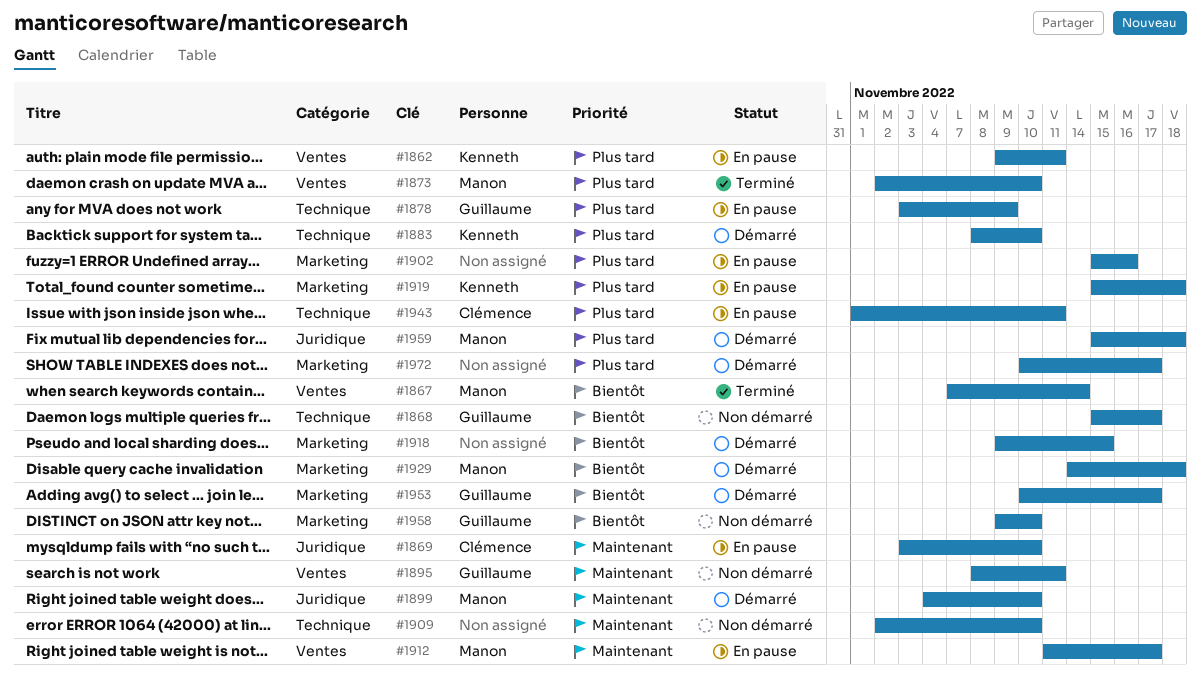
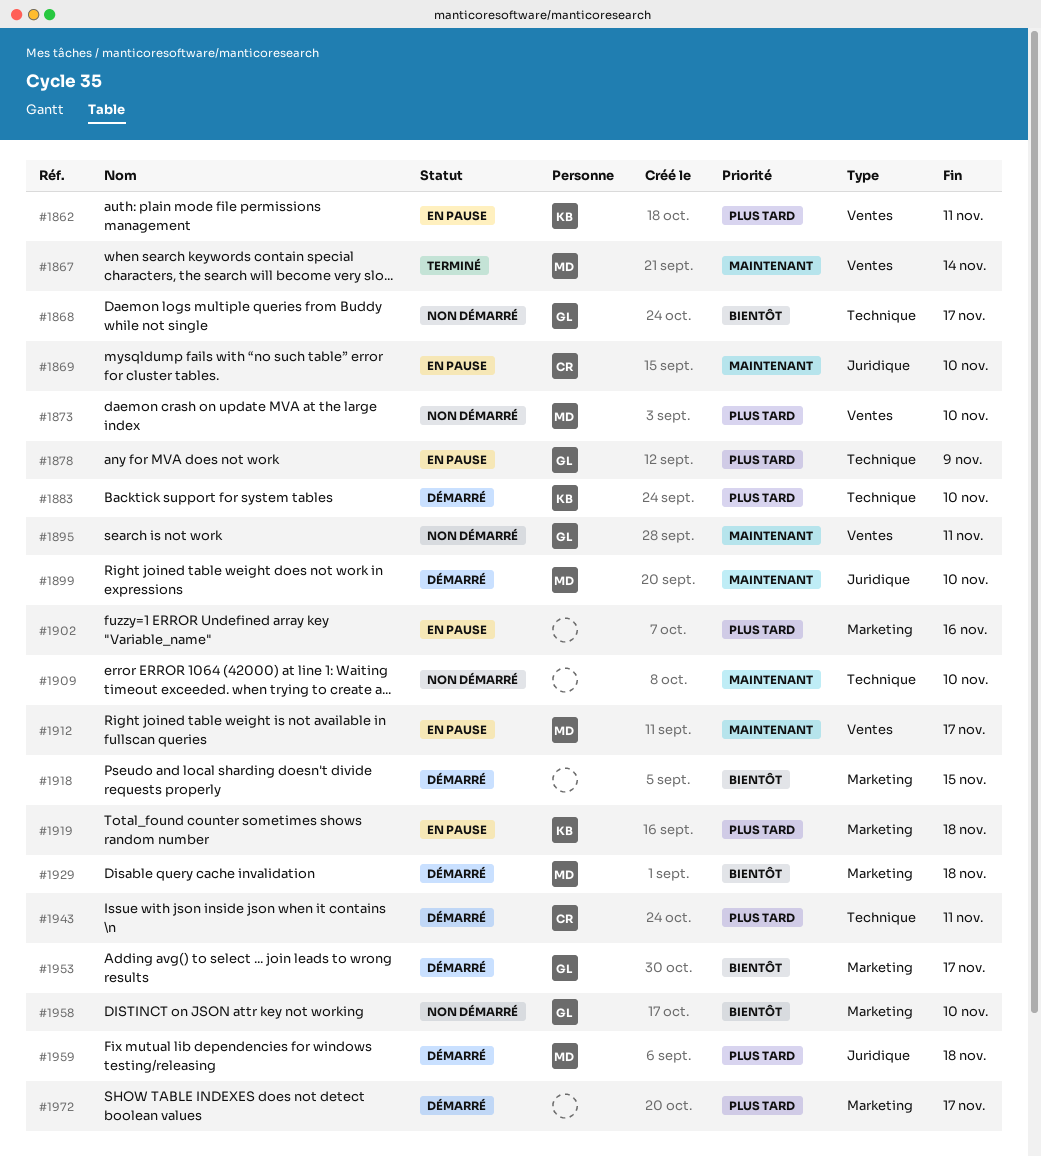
#1867, priority: Bientôt -> Maintenant
#1873, status: Terminé -> Non démarré
#1943, status: En pause -> Démarré

